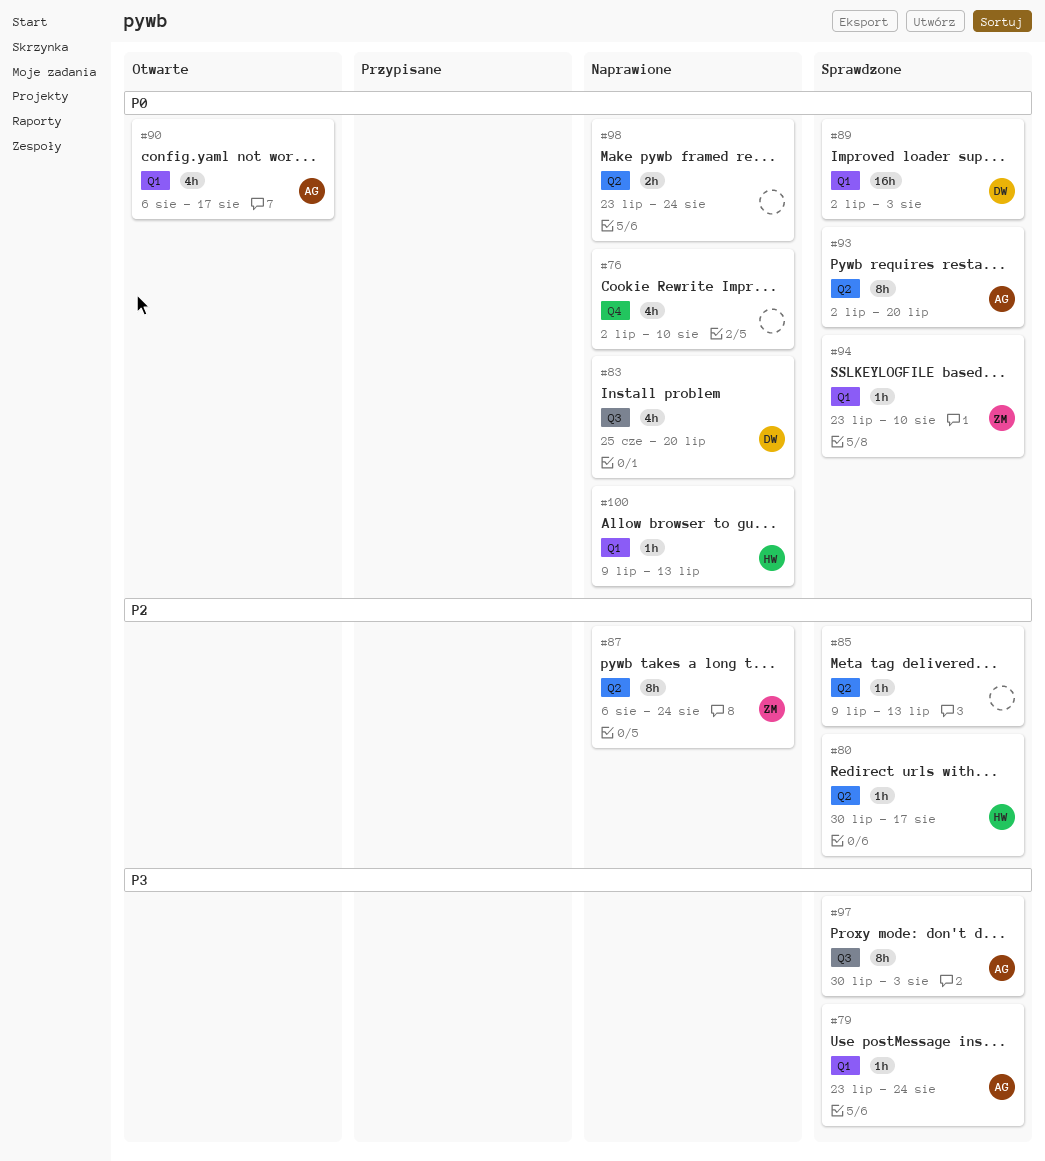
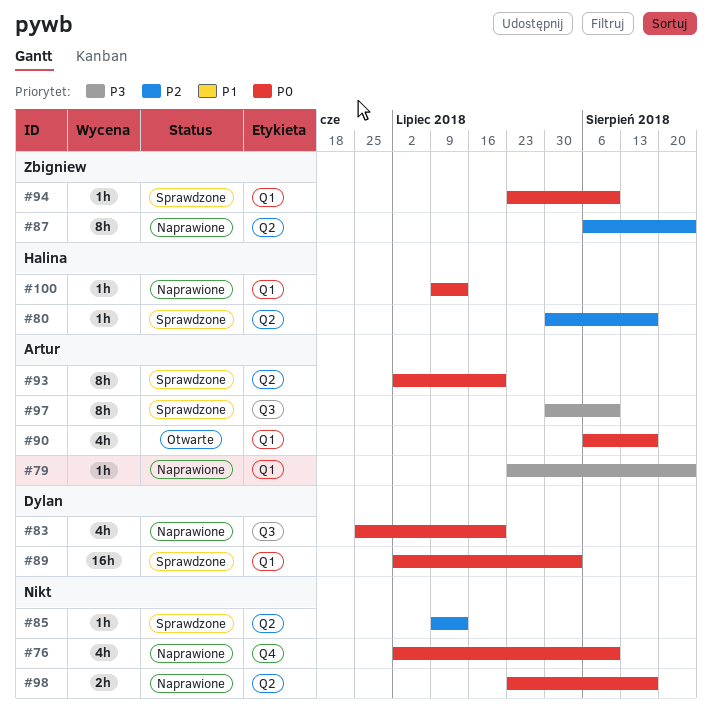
#79, status: Sprawdzone -> Naprawione
#97, due: Aug 3 -> Aug 10
#98, due: Aug 24 -> Aug 17

